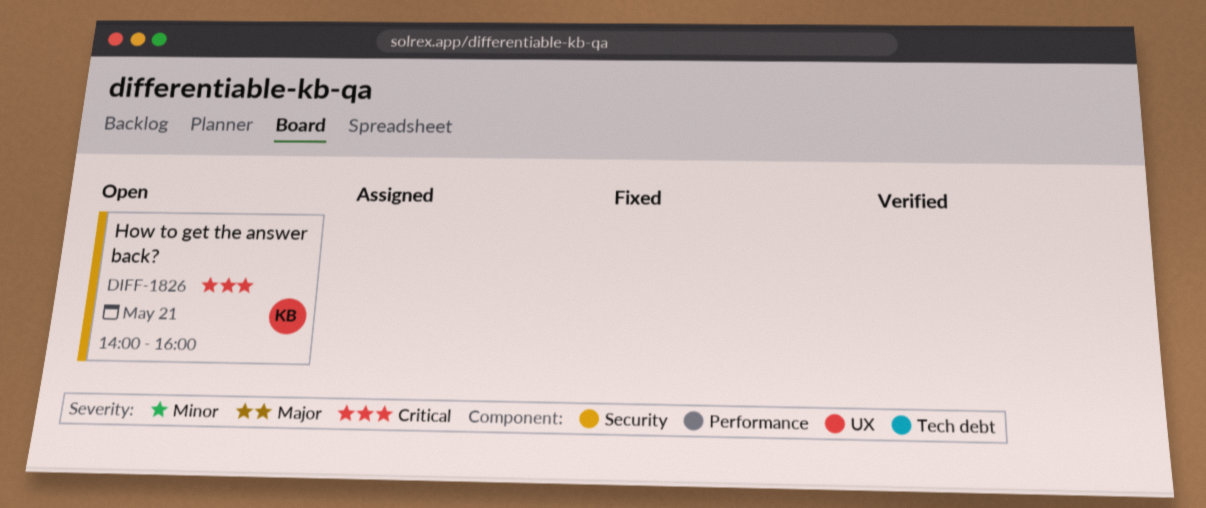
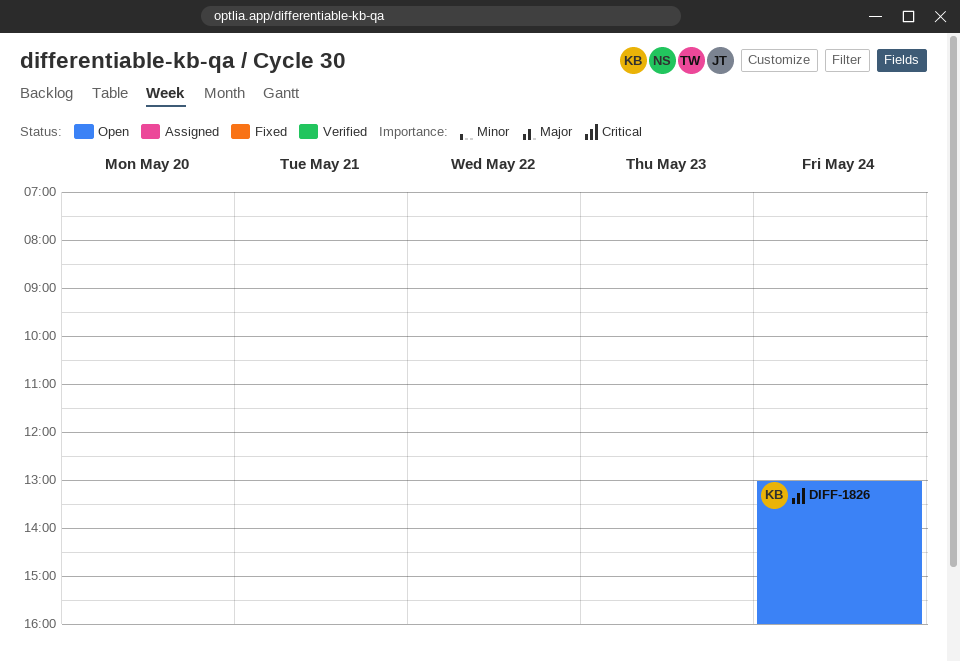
DIFF-1826, day: May 21 -> May 24
DIFF-1826, begins: 14:00 -> 13:00

